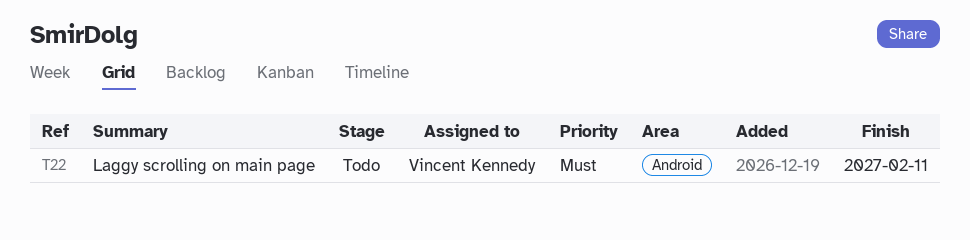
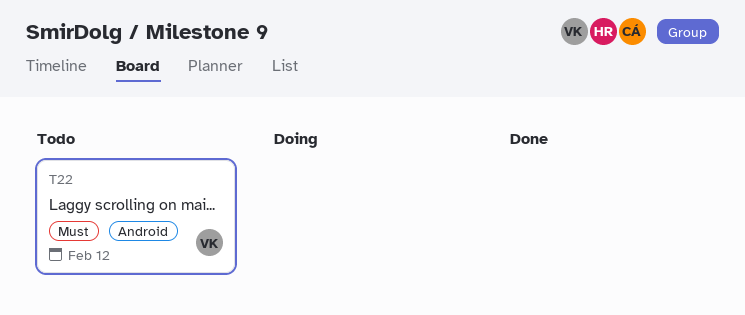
T22, due: Feb 11 -> Feb 12

